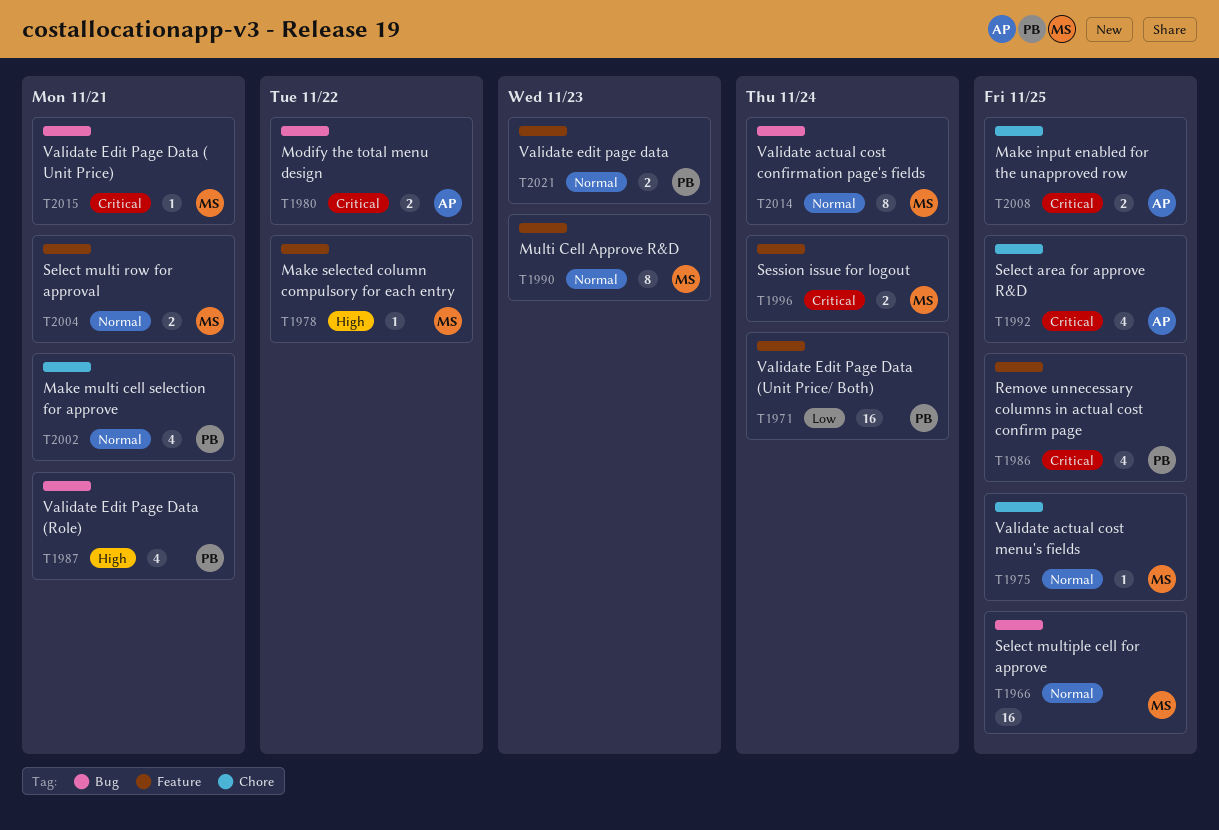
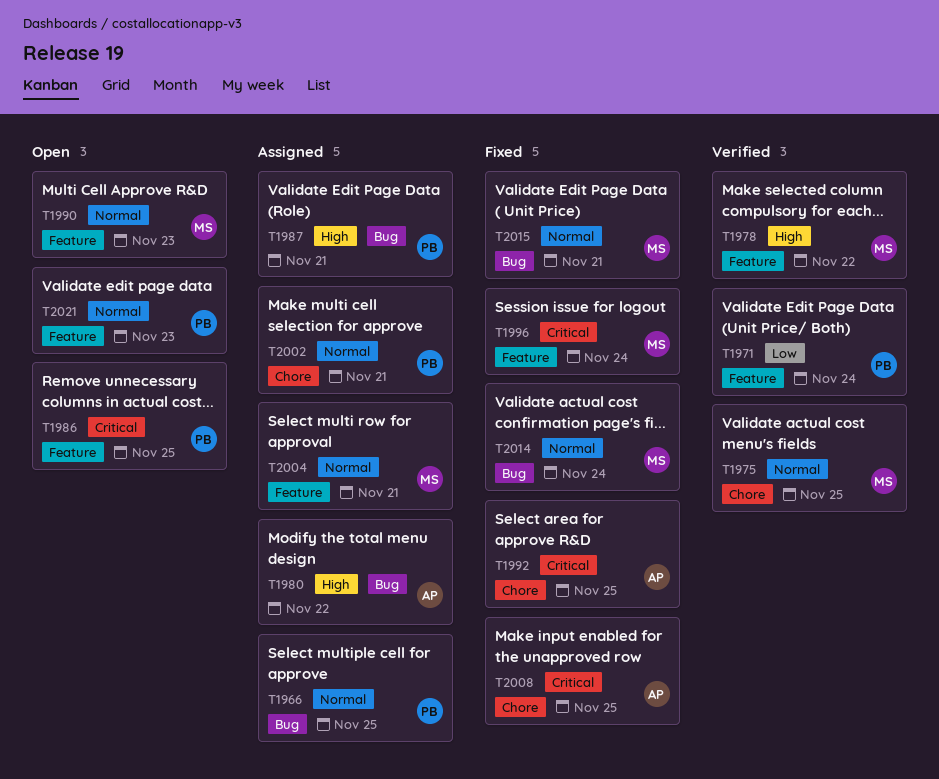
T1966, owner: MS -> PB
T1980, priority: Critical -> High
T2015, priority: Critical -> Normal

